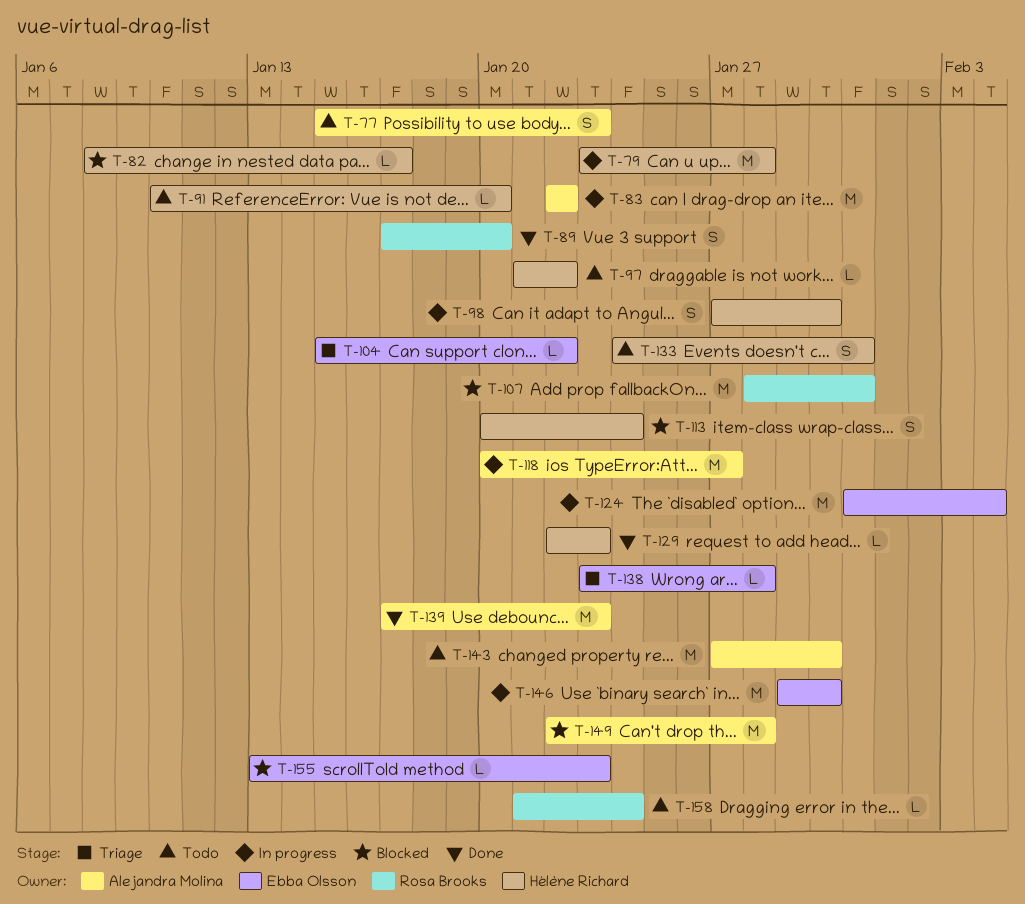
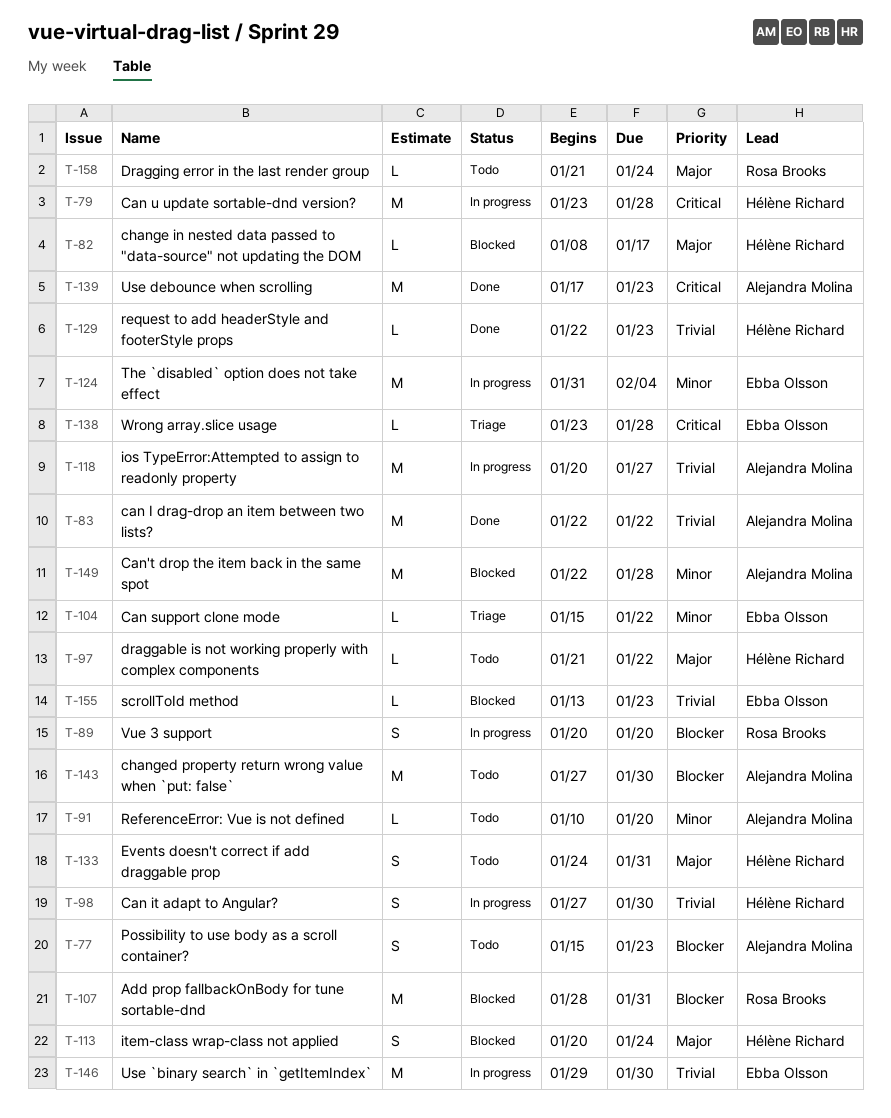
T-83, status: In progress -> Done
T-89, status: Done -> In progress
T-89, start: Jan 17 -> Jan 20
T-91, owner: Hélène Richard -> Alejandra Molina

